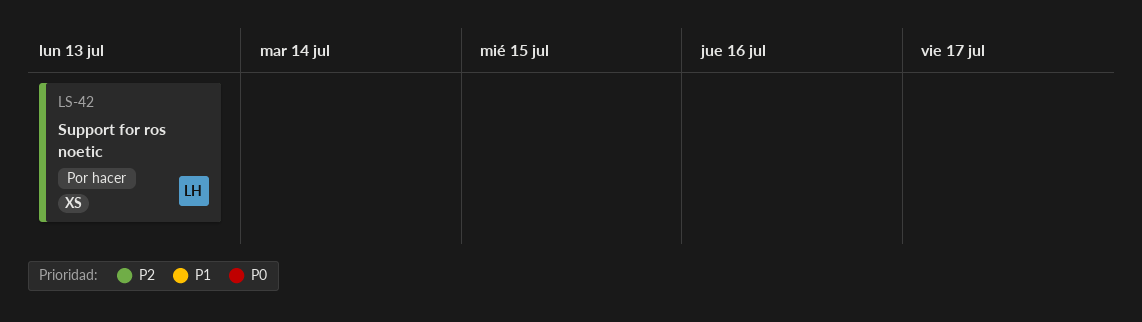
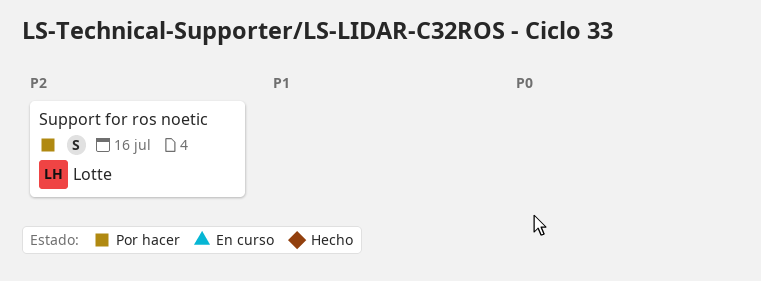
Support for ros noetic, estimate: XS -> S
Support for ros noetic, due: Jul 13 -> Jul 16

